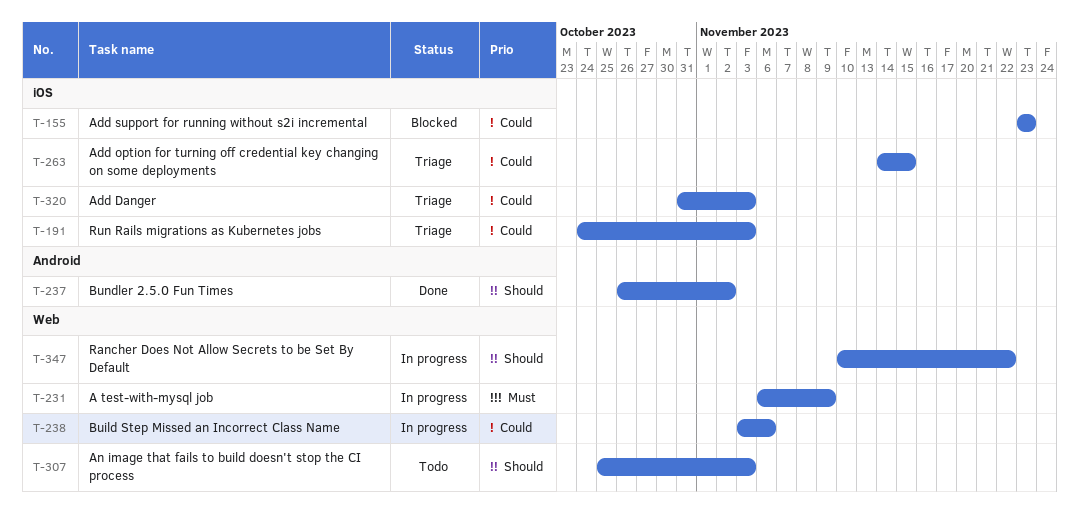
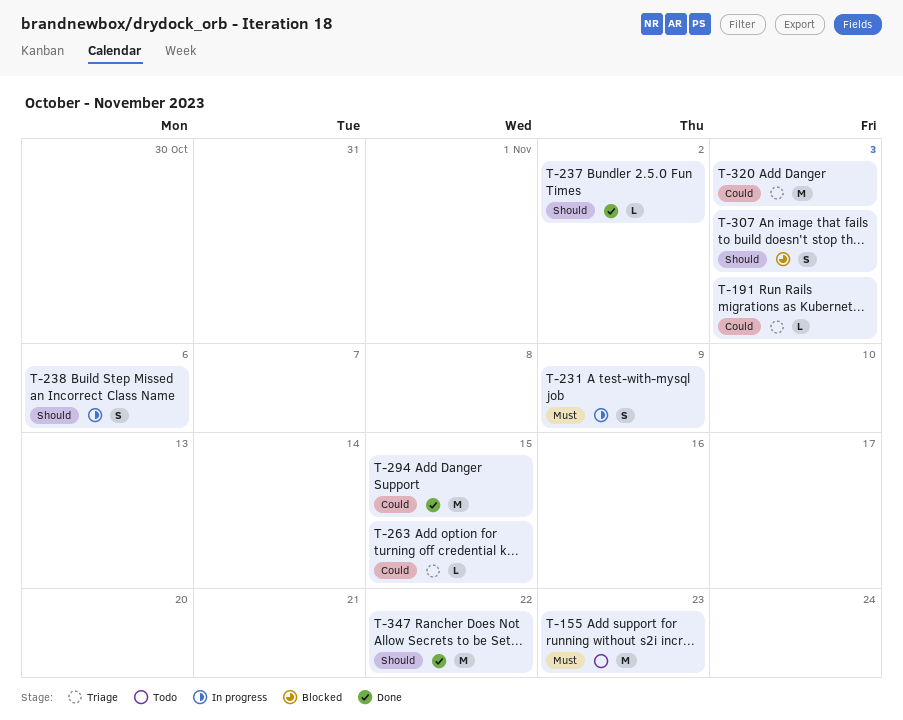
T-155, status: Blocked -> Todo
T-155, priority: Could -> Must
T-238, priority: Could -> Should
T-294: none -> present
T-307, status: Todo -> Blocked
T-347, status: In progress -> Done

